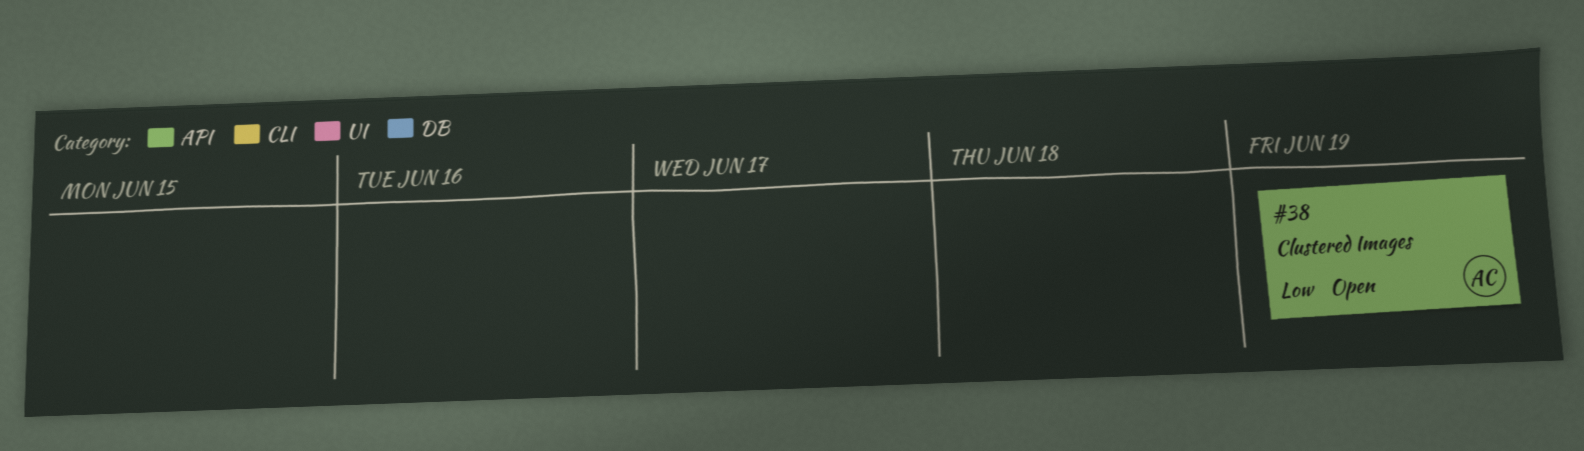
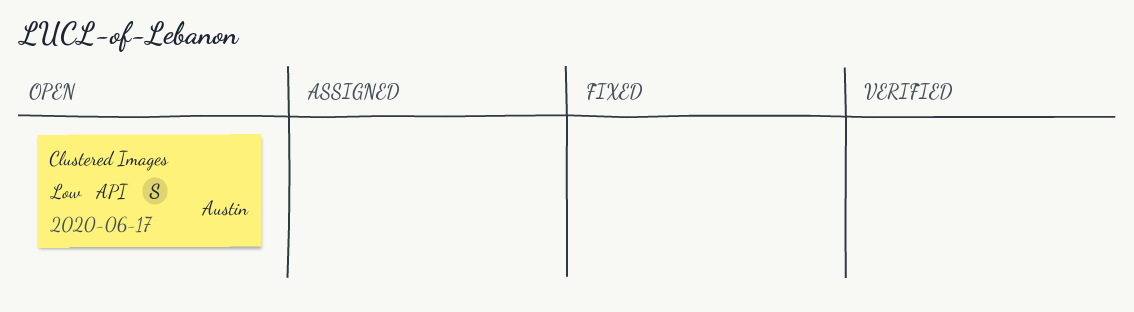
Clustered Images, due: Jun 19 -> Jun 17

